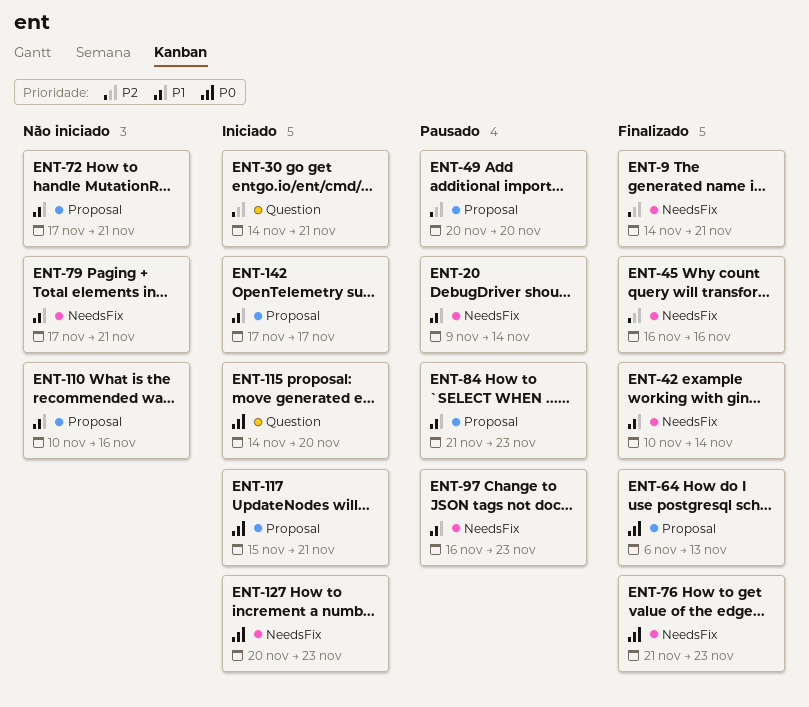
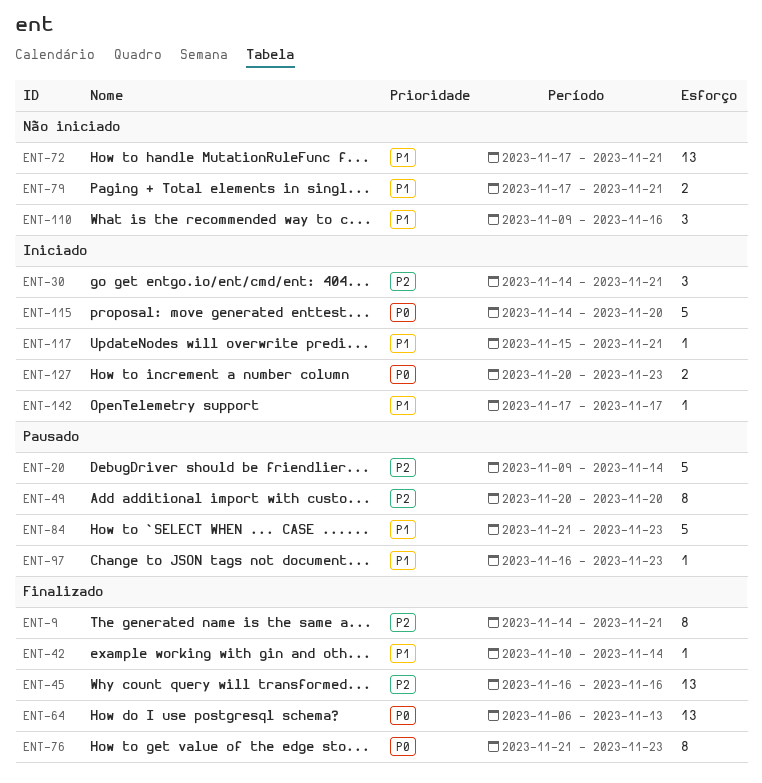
ENT-20, priority: P1 -> P2
ENT-110, start: Nov 10 -> Nov 9
ENT-117, priority: P0 -> P1

